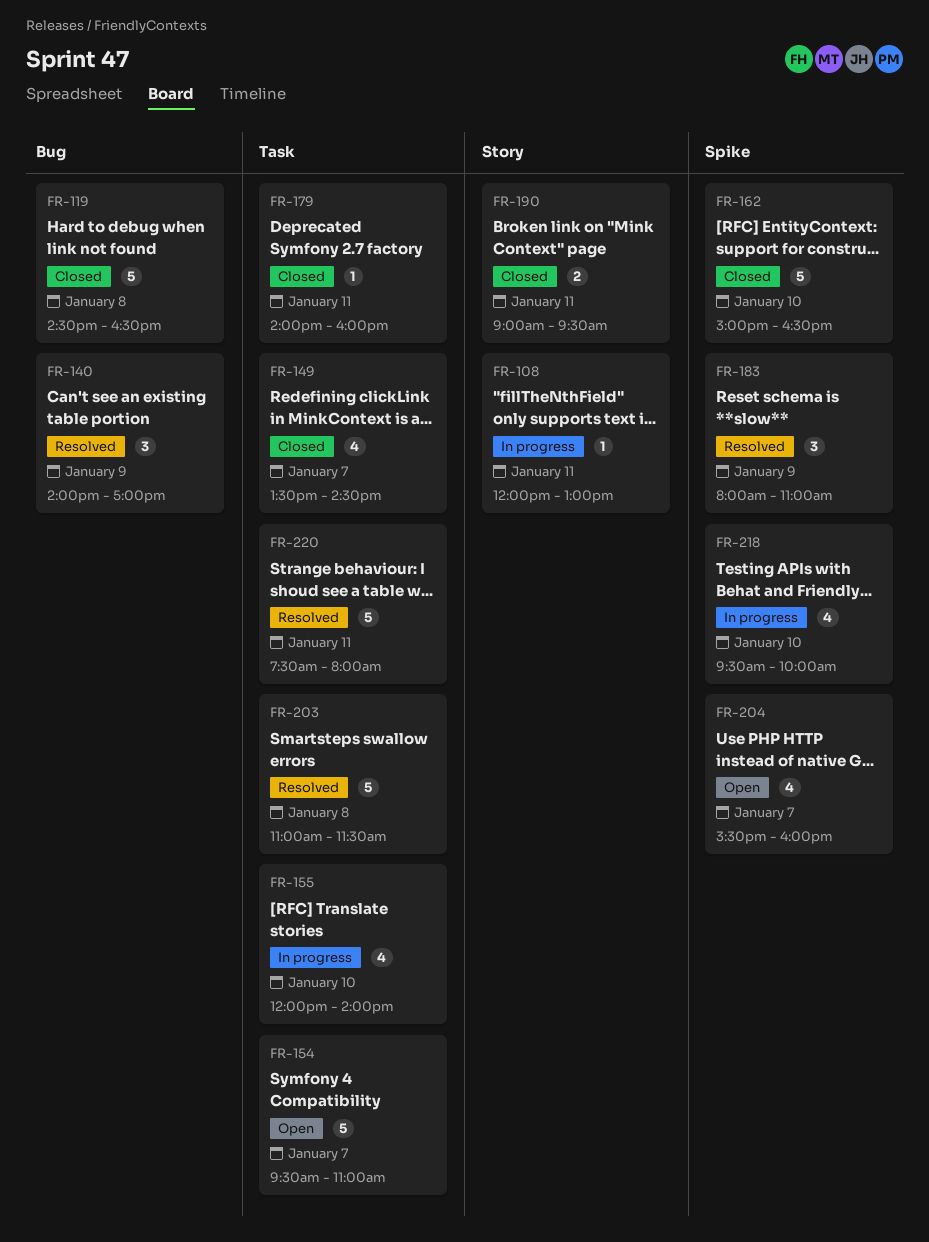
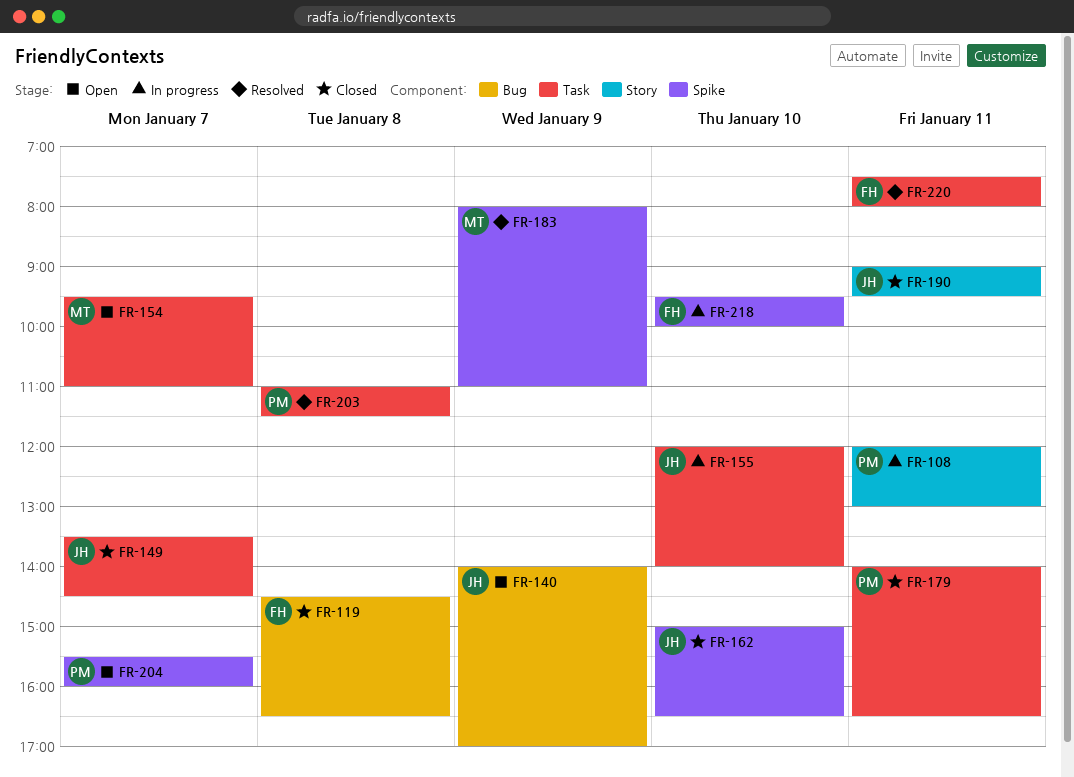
FR-140, status: Resolved -> Open
FR-179, ends: 16:00 -> 16:30

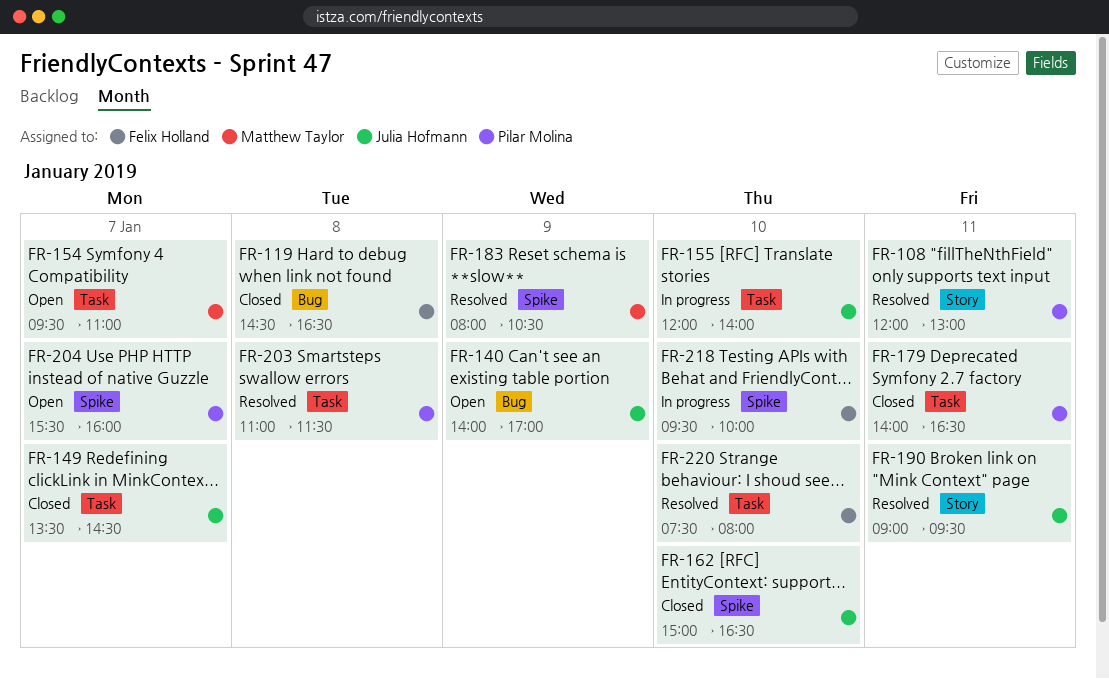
FR-108, status: In progress -> Resolved
FR-183, ends: 11:00 -> 10:30
FR-190, status: Closed -> Resolved
FR-220, day: Jan 11 -> Jan 10

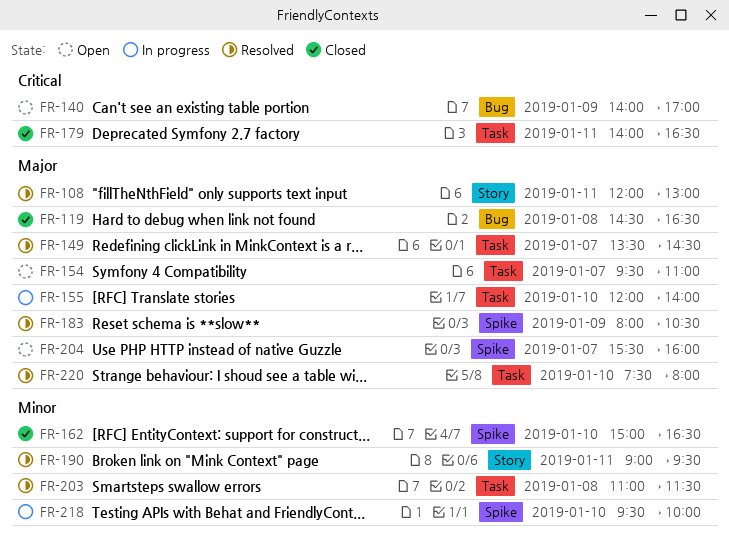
FR-149, status: Closed -> Resolved

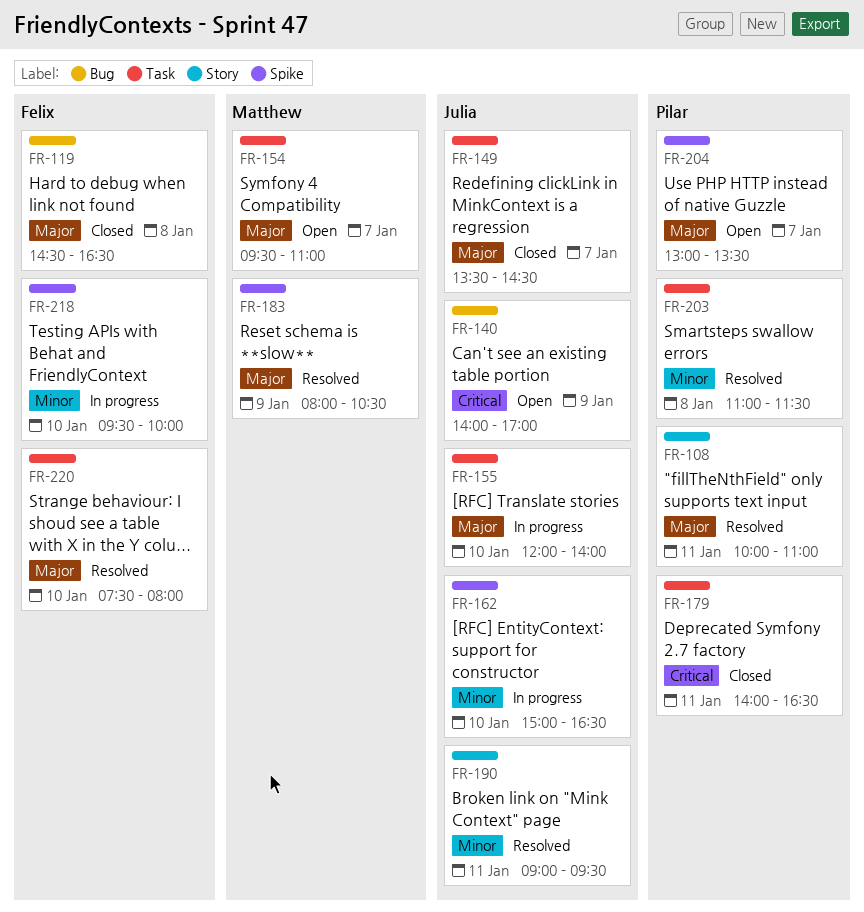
FR-108, begins: 12:00 -> 10:00
FR-108, ends: 13:00 -> 11:00
FR-149, status: Resolved -> Closed
FR-162, status: Closed -> In progress
FR-204, begins: 15:30 -> 13:00
FR-204, ends: 16:00 -> 13:30

